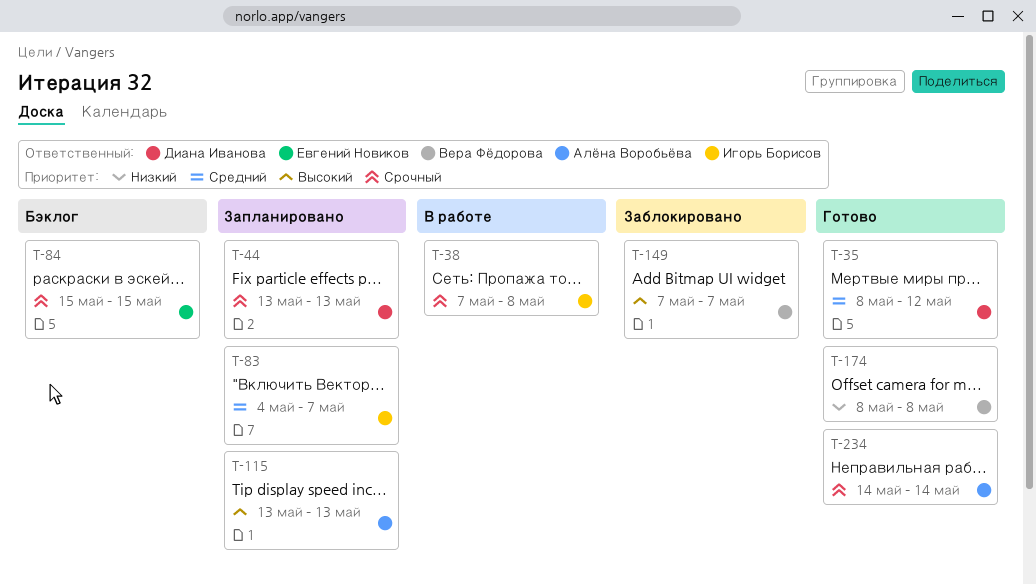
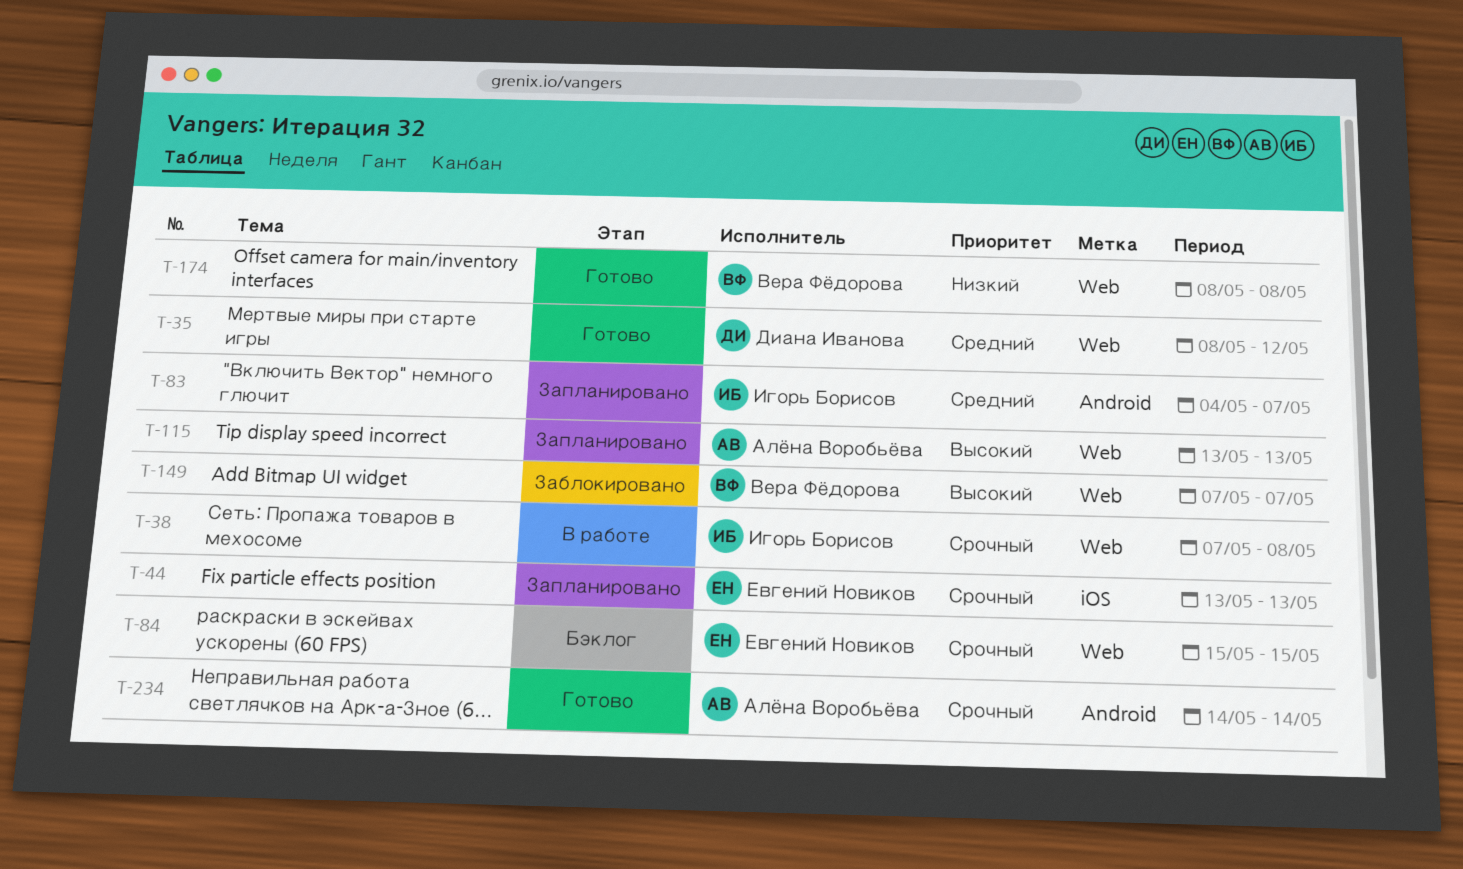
T-44, owner: Диана Иванова -> Евгений Новиков

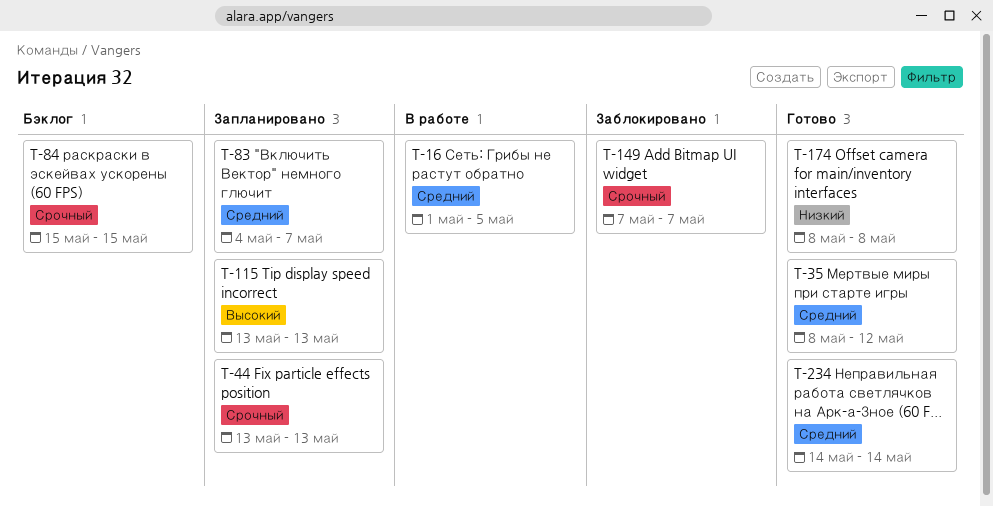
T-16: none -> present
T-38: present -> none
T-149, priority: Высокий -> Срочный
T-234, priority: Срочный -> Средний

